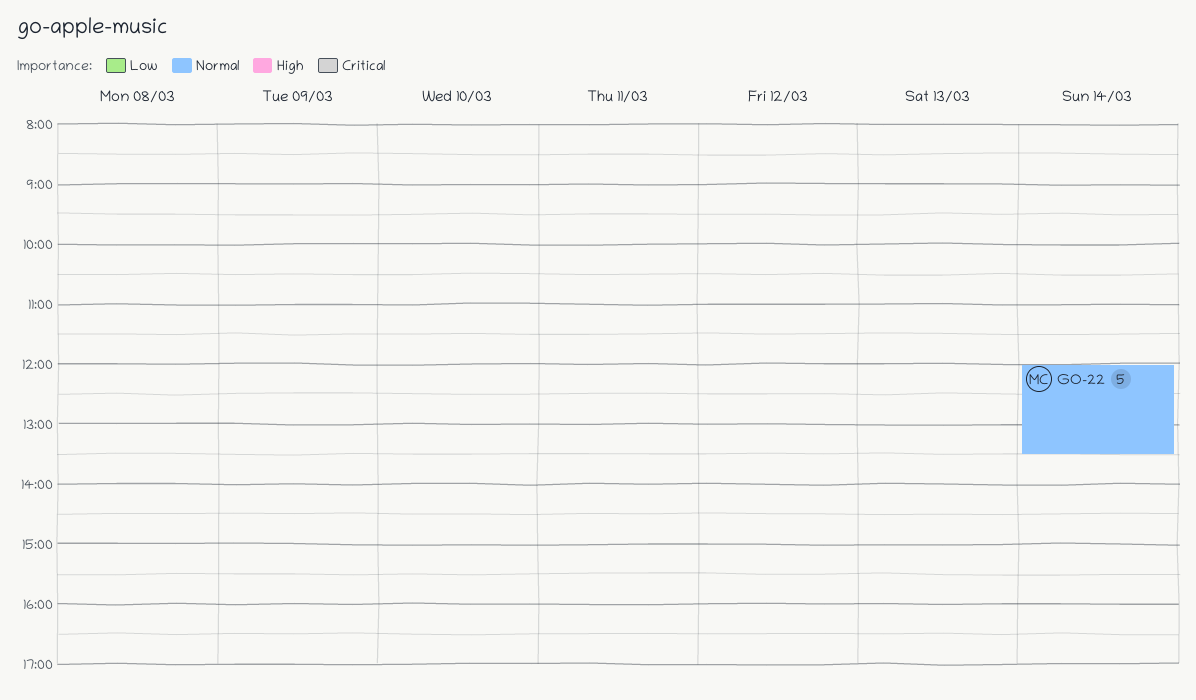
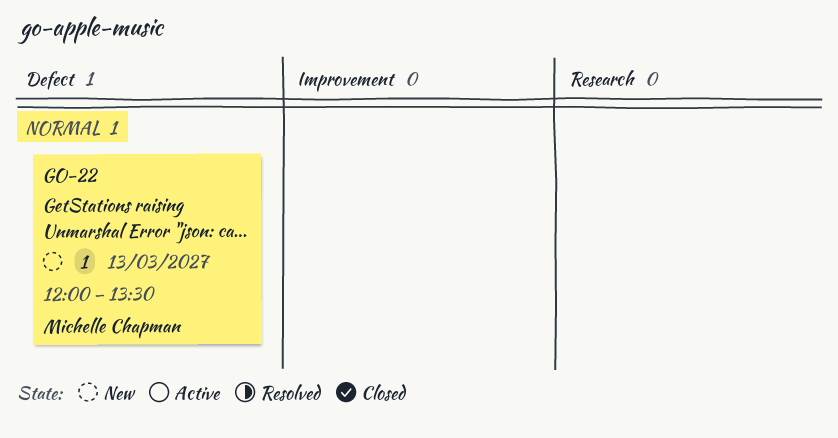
GO-22, estimate: 5 -> 1
GO-22, day: Mar 14 -> Mar 13

